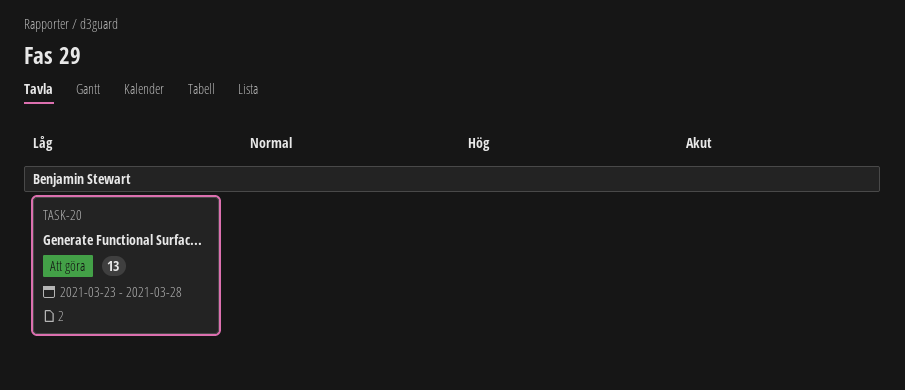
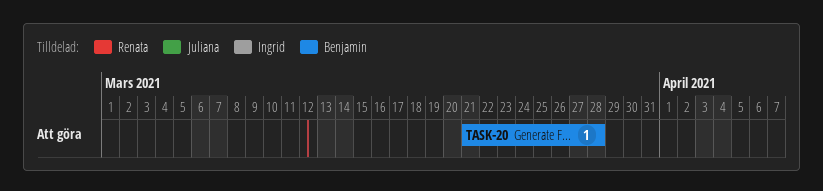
TASK-20, estimate: 13 -> 1
TASK-20, start: Mar 23 -> Mar 21

